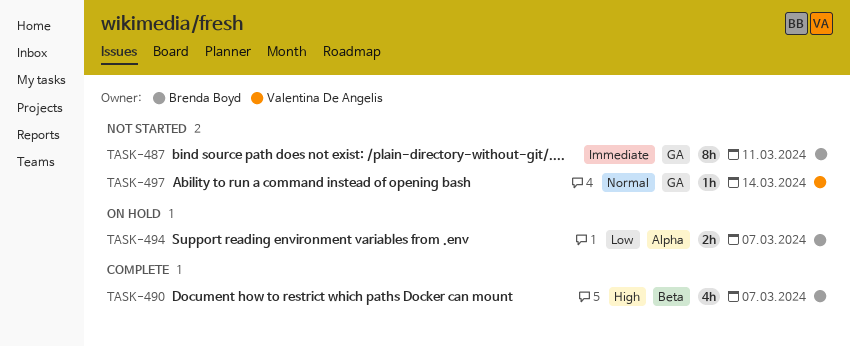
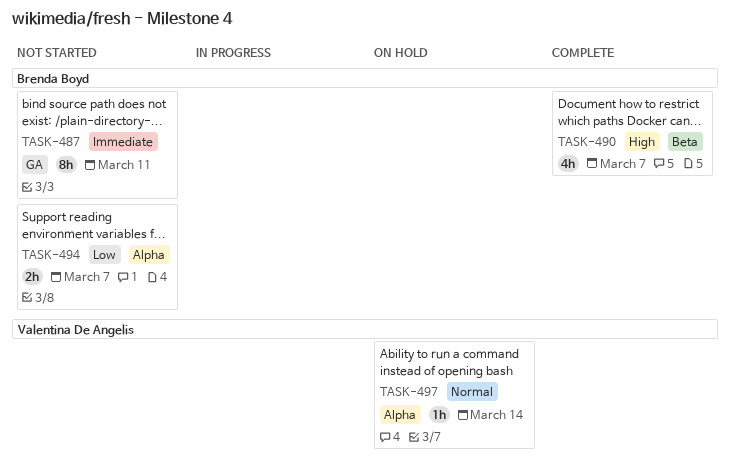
TASK-494, status: On hold -> Not started
TASK-497, status: Not started -> On hold
TASK-497, label: GA -> Alpha

